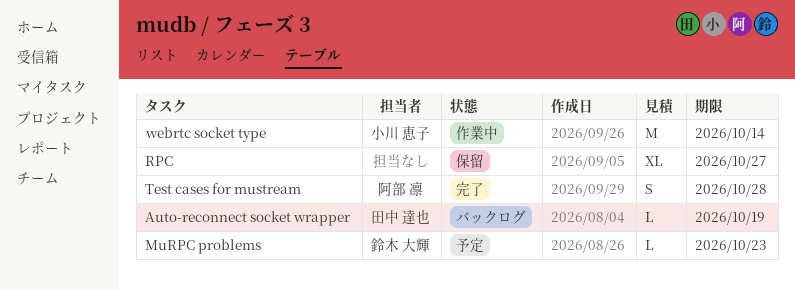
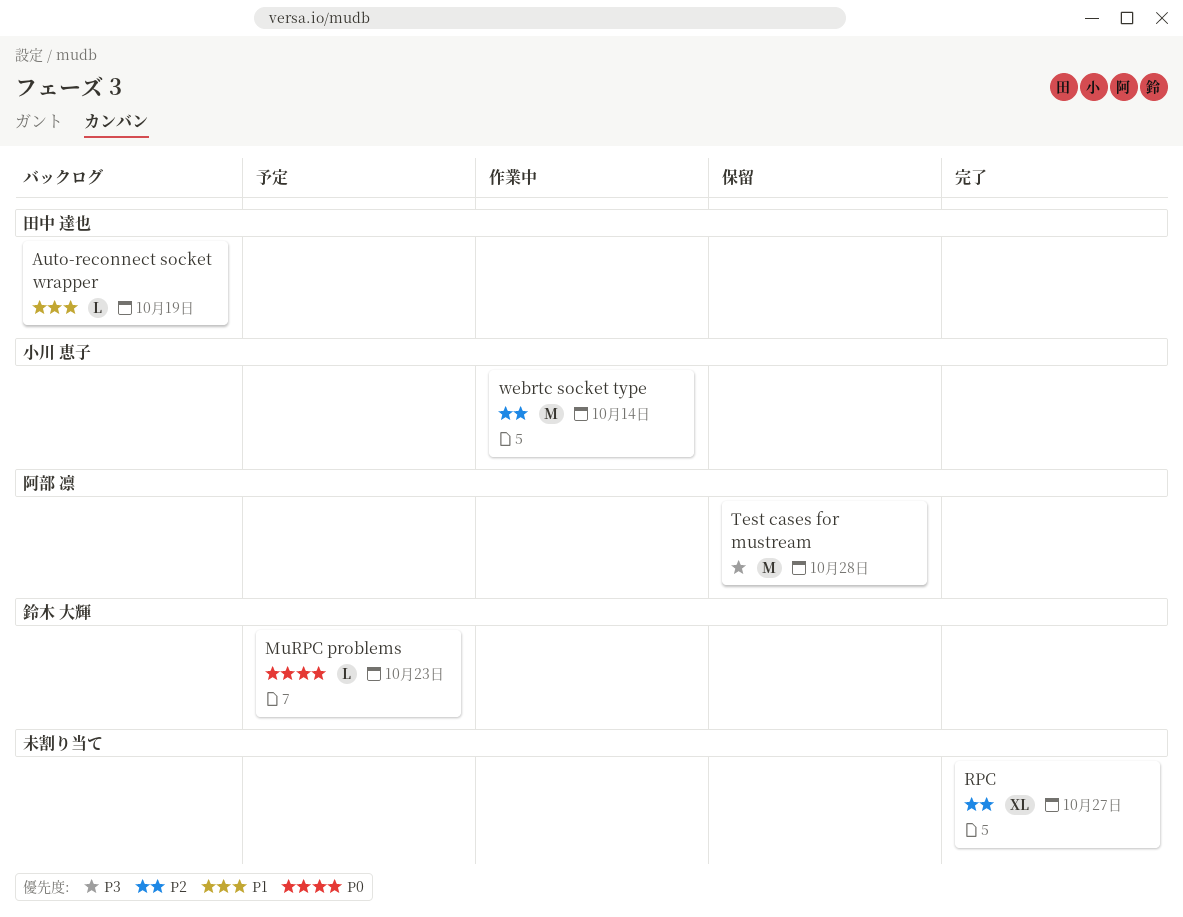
RPC, status: 保留 -> 完了
Test cases for mustream, status: 完了 -> 保留
Test cases for mustream, estimate: S -> M

